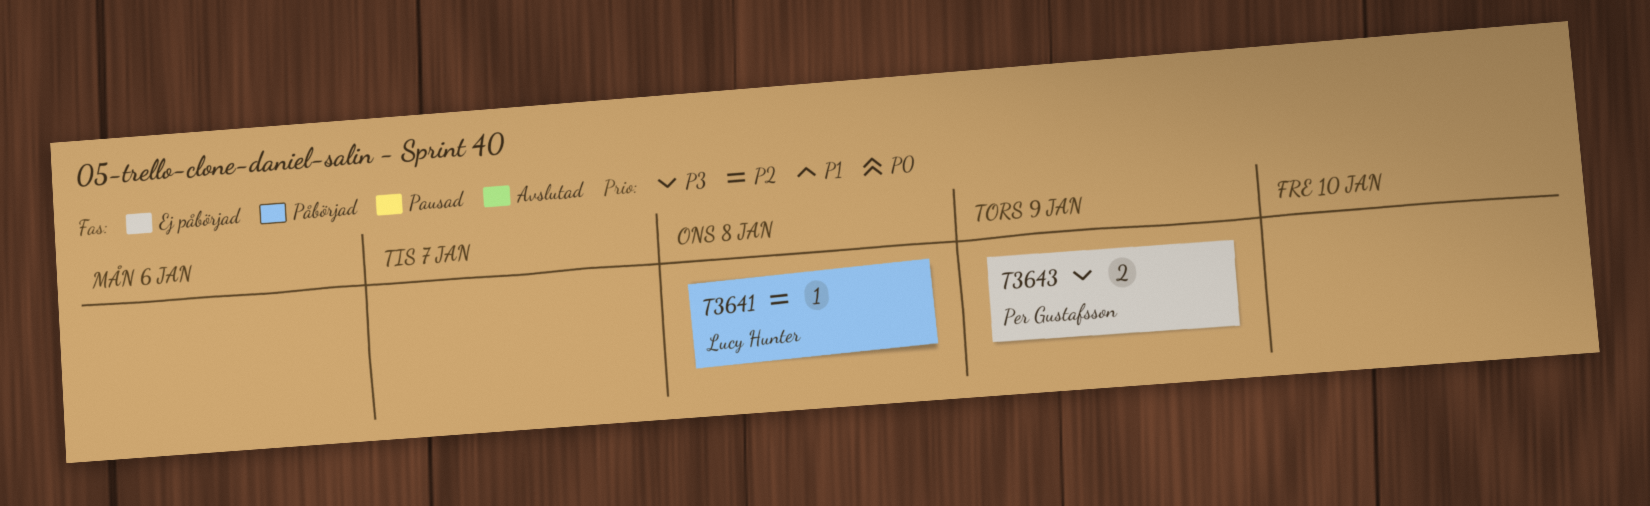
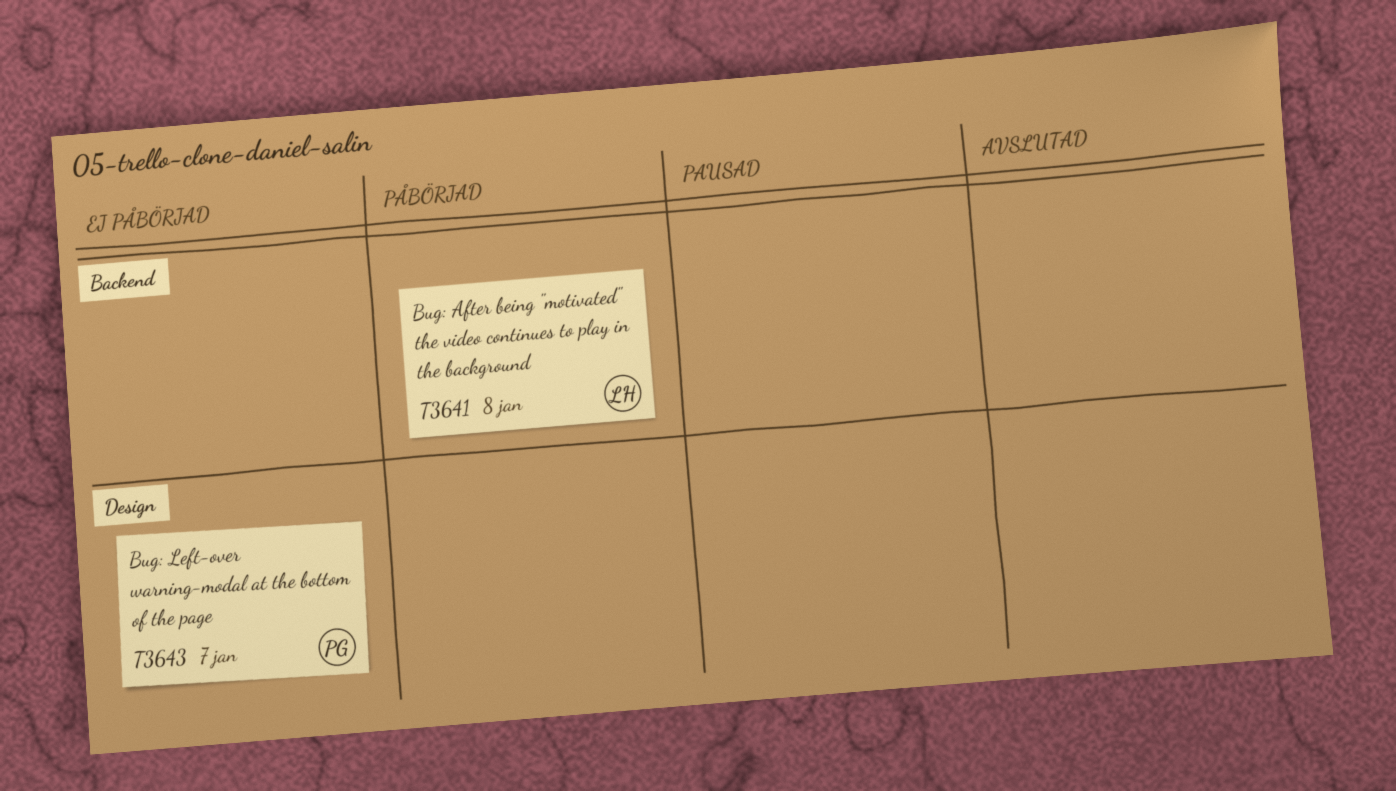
T3643, due: Jan 9 -> Jan 7

